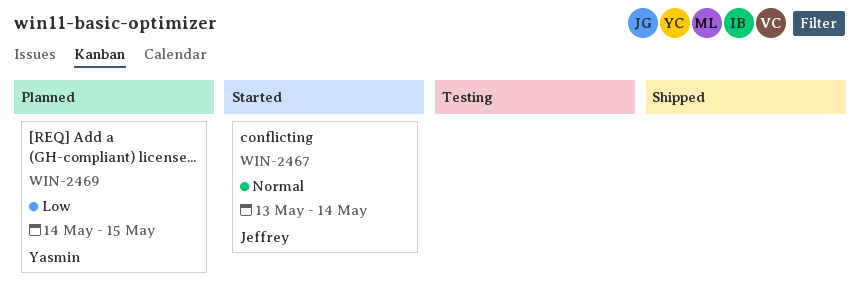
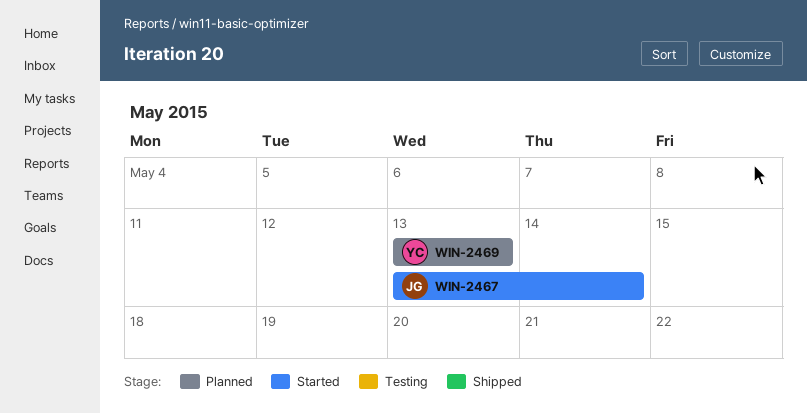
WIN-2469, start: May 14 -> May 13
WIN-2469, due: May 15 -> May 13

